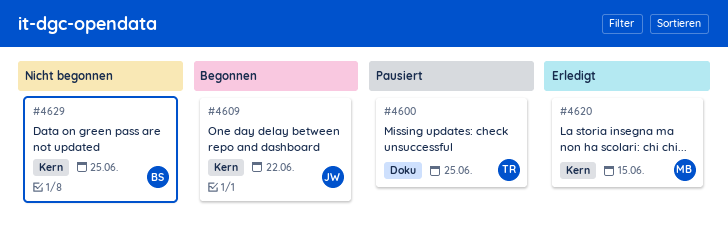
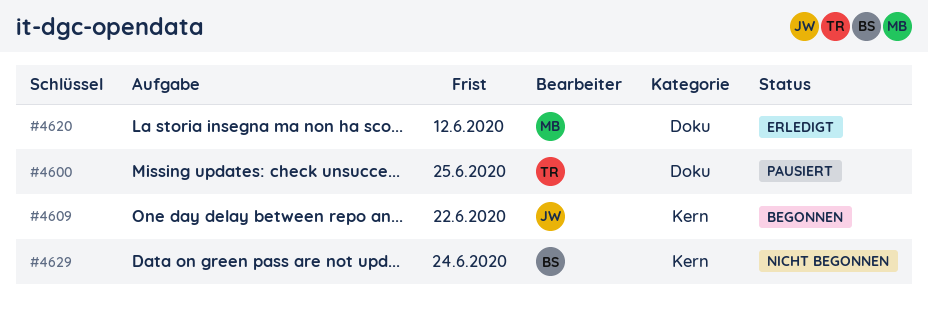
#4620, label: Kern -> Doku
#4620, due: Jun 15 -> Jun 12
#4629, due: Jun 25 -> Jun 24

